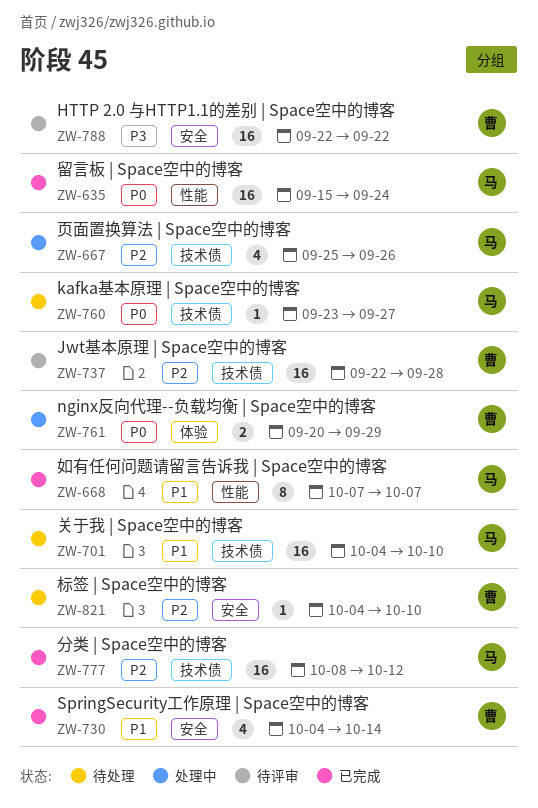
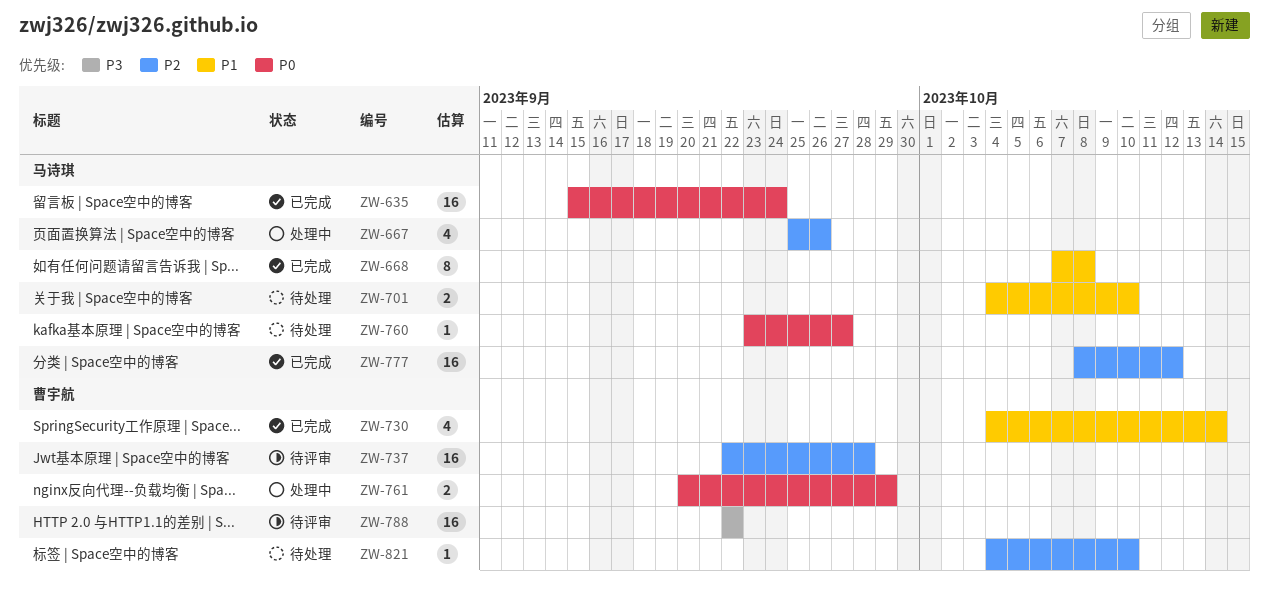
ZW-668, due: Oct 7 -> Oct 8
ZW-701, estimate: 16 -> 2

